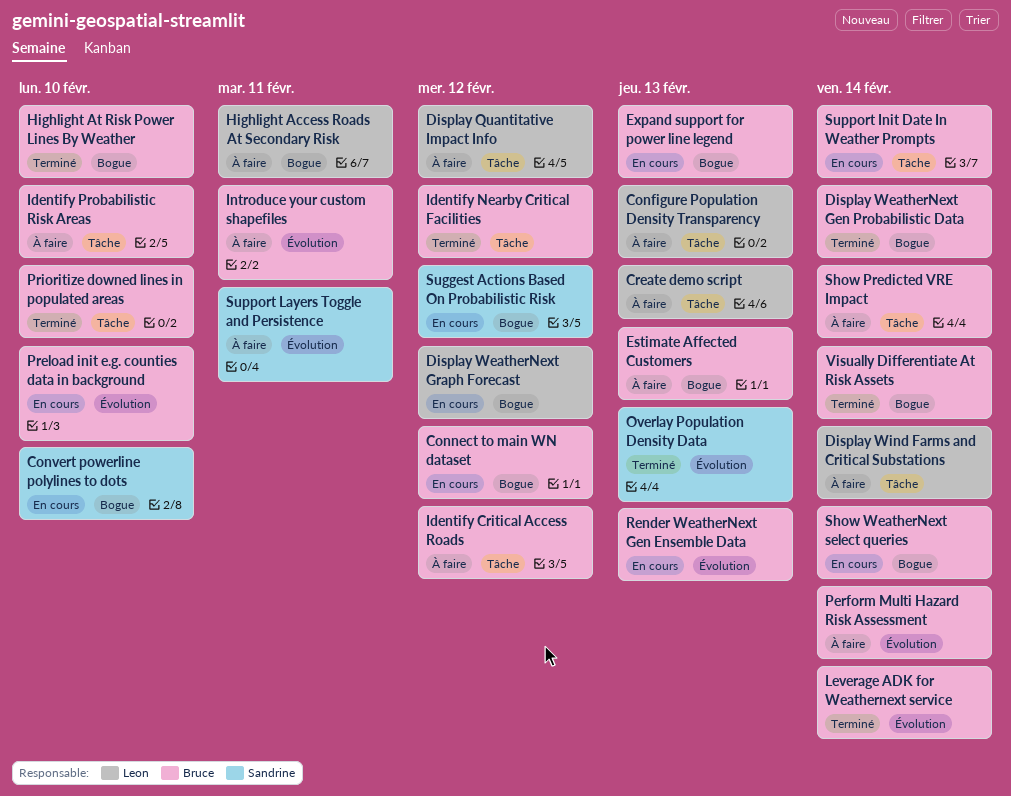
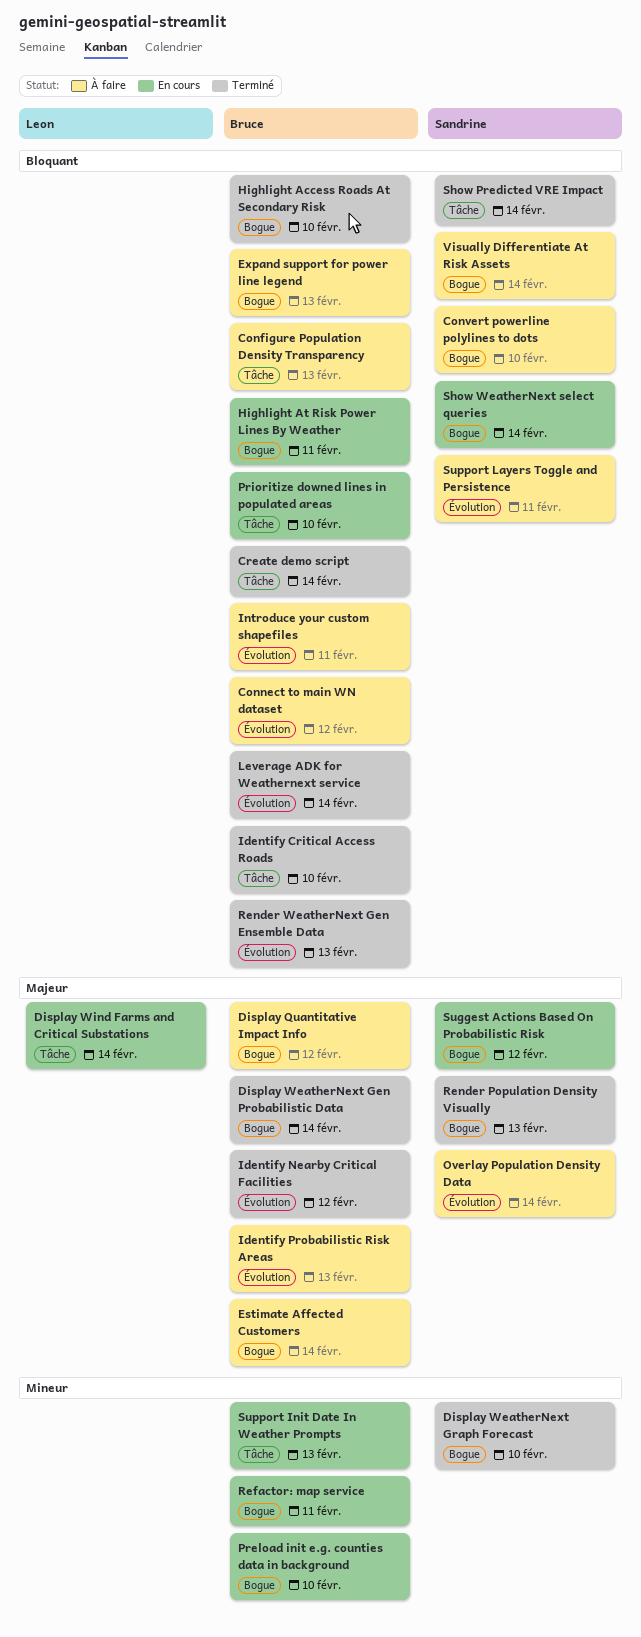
Configure Population Density Transparency, owner: Leon -> Bruce
Connect to main WN dataset, status: En cours -> À faire
Connect to main WN dataset, label: Bogue -> Évolution
Convert powerline polylines to dots, status: En cours -> À faire
Create demo script, status: À faire -> Terminé
Create demo script, owner: Leon -> Bruce
Create demo script, due: Feb 13 -> Feb 14
Display Quantitative Impact Info, owner: Leon -> Bruce
Display Quantitative Impact Info, label: Tâche -> Bogue
Display WeatherNext Graph Forecast, status: En cours -> Terminé
Display WeatherNext Graph Forecast, owner: Leon -> Sandrine
Display WeatherNext Graph Forecast, due: Feb 12 -> Feb 10
Display Wind Farms and Critical Substations, status: À faire -> En cours
Estimate Affected Customers, due: Feb 13 -> Feb 14
Expand support for power line legend, status: En cours -> À faire
Highlight Access Roads At Secondary Risk, status: À faire -> Terminé
Highlight Access Roads At Secondary Risk, owner: Leon -> Bruce
Highlight Access Roads At Secondary Risk, due: Feb 11 -> Feb 10
Highlight At Risk Power Lines By Weather, status: Terminé -> En cours
Highlight At Risk Power Lines By Weather, due: Feb 10 -> Feb 11
Identify Critical Access Roads, status: À faire -> Terminé
Identify Critical Access Roads, due: Feb 12 -> Feb 10
Identify Nearby Critical Facilities, label: Tâche -> Évolution
Identify Probabilistic Risk Areas, label: Tâche -> Évolution
Identify Probabilistic Risk Areas, due: Feb 10 -> Feb 13
Overlay Population Density Data, status: Terminé -> À faire
Overlay Population Density Data, due: Feb 13 -> Feb 14
Perform Multi Hazard Risk Assessment: present -> none
Preload init e.g. counties data in background, label: Évolution -> Bogue
Prioritize downed lines in populated areas, status: Terminé -> En cours
Refactor: map service: none -> present
Render Population Density Visually: none -> present
Render WeatherNext Gen Ensemble Data, status: En cours -> Terminé
Show Predicted VRE Impact, status: À faire -> Terminé
Show Predicted VRE Impact, owner: Bruce -> Sandrine
Show WeatherNext select queries, owner: Bruce -> Sandrine
Support Init Date In Weather Prompts, due: Feb 14 -> Feb 13
Visually Differentiate At Risk Assets, status: Terminé -> À faire
Visually Differentiate At Risk Assets, owner: Bruce -> Sandrine

